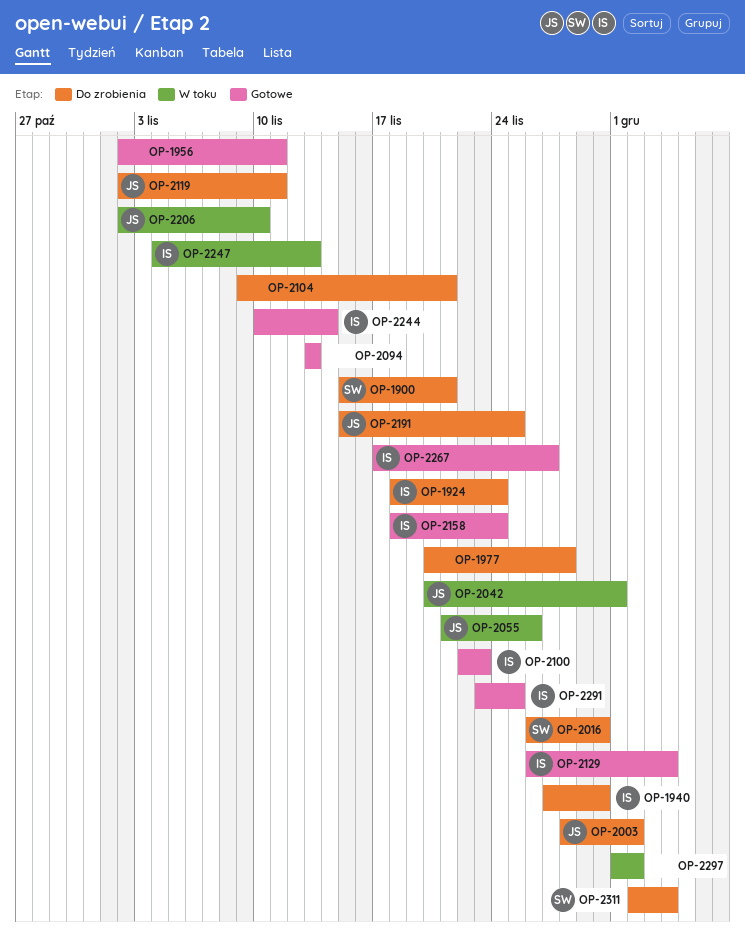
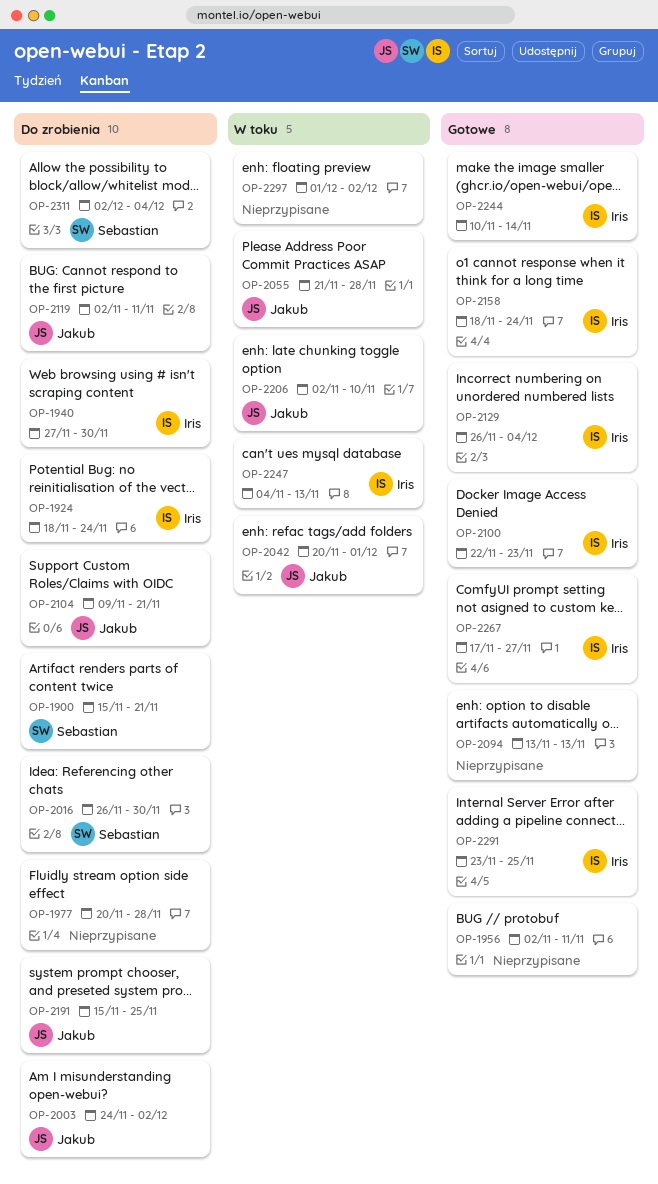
OP-2003, start: Nov 28 -> Nov 24
OP-2055, due: Nov 26 -> Nov 28
OP-2104, owner: none -> Jakub

